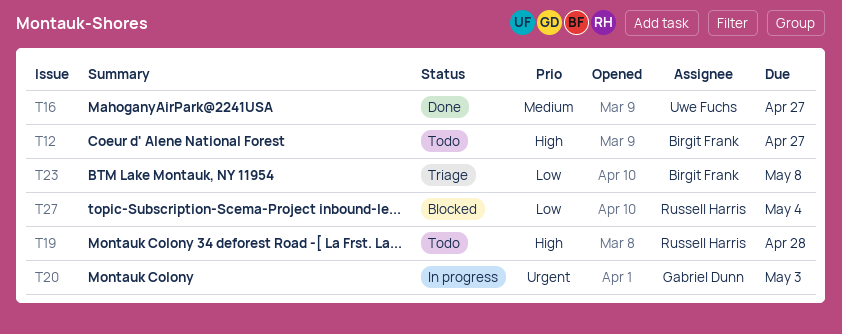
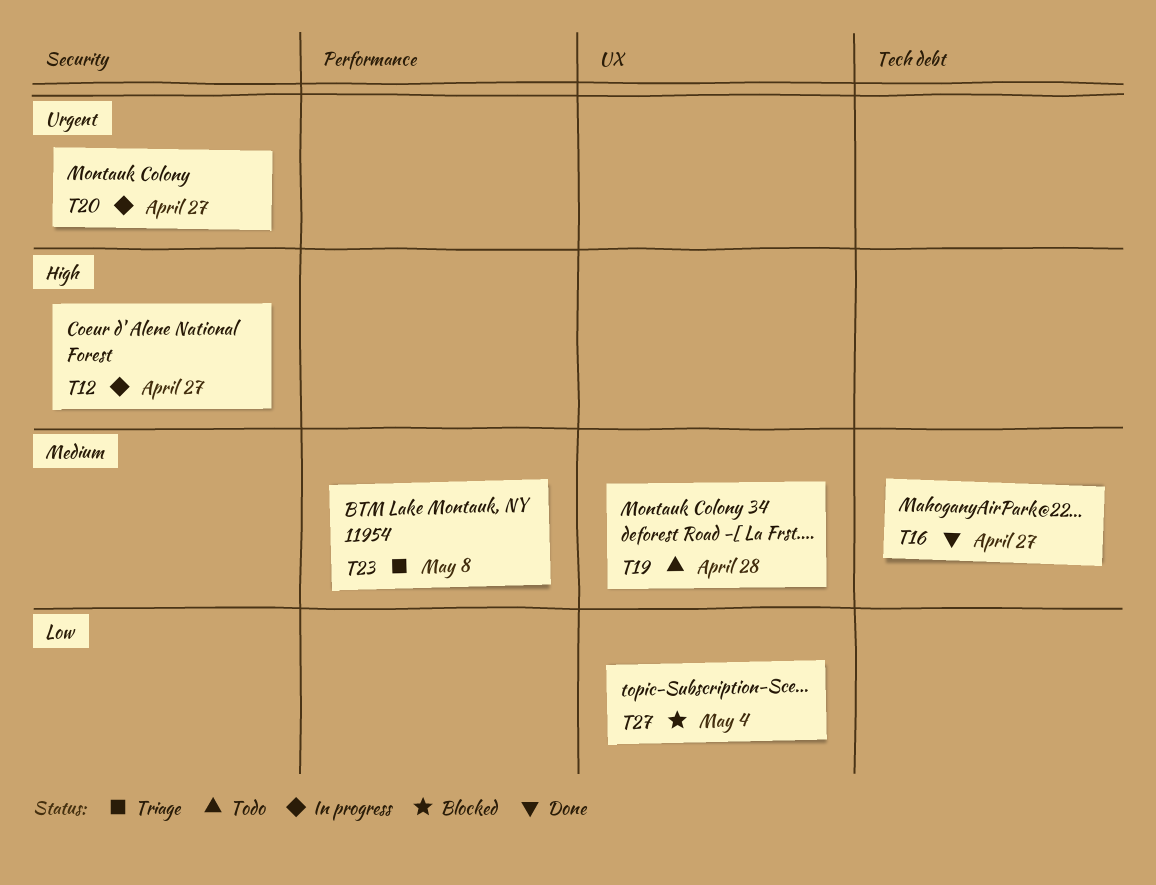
T12, status: Todo -> In progress
T19, priority: High -> Medium
T20, due: May 3 -> Apr 27
T23, priority: Low -> Medium

